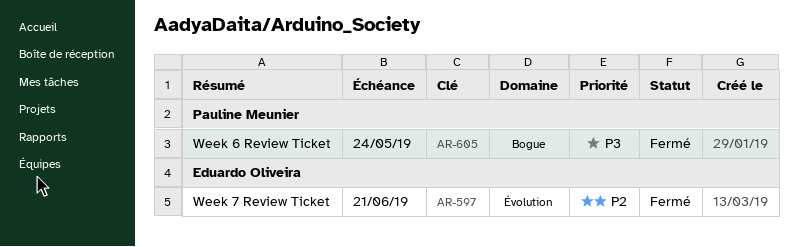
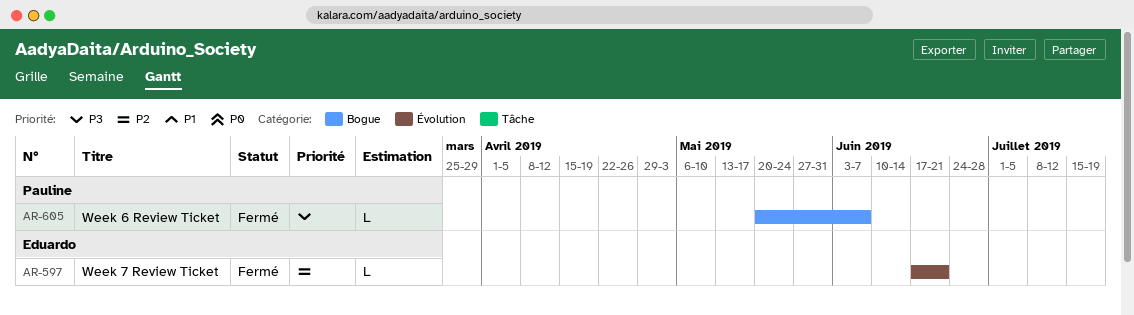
AR-605, due: May 24 -> Jun 7

